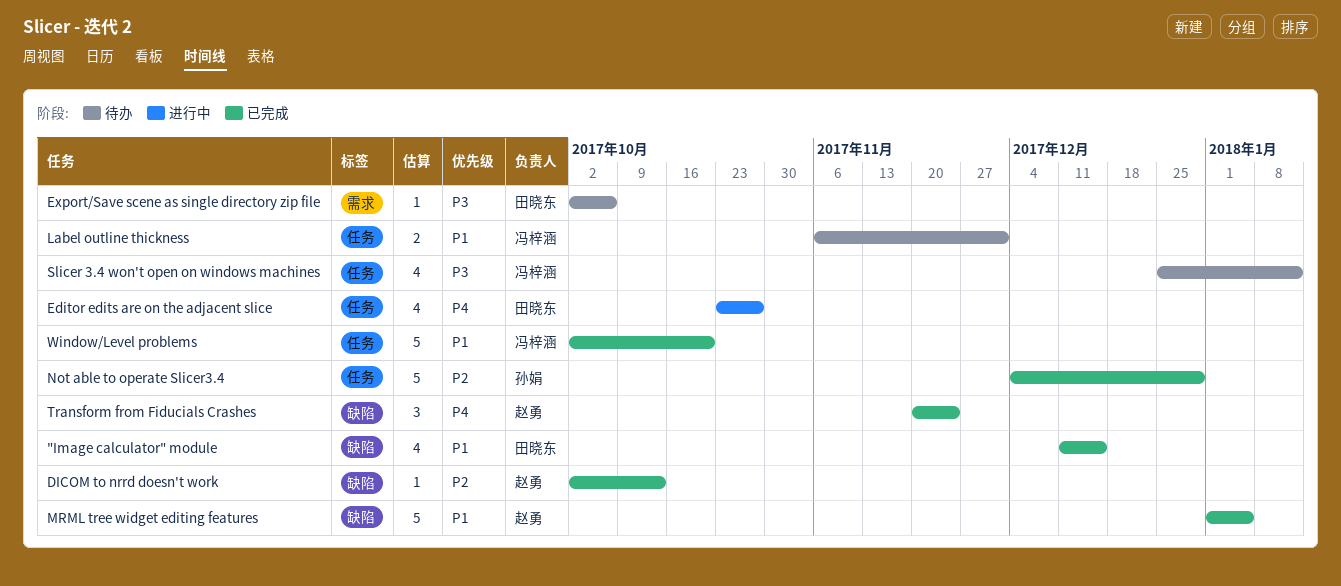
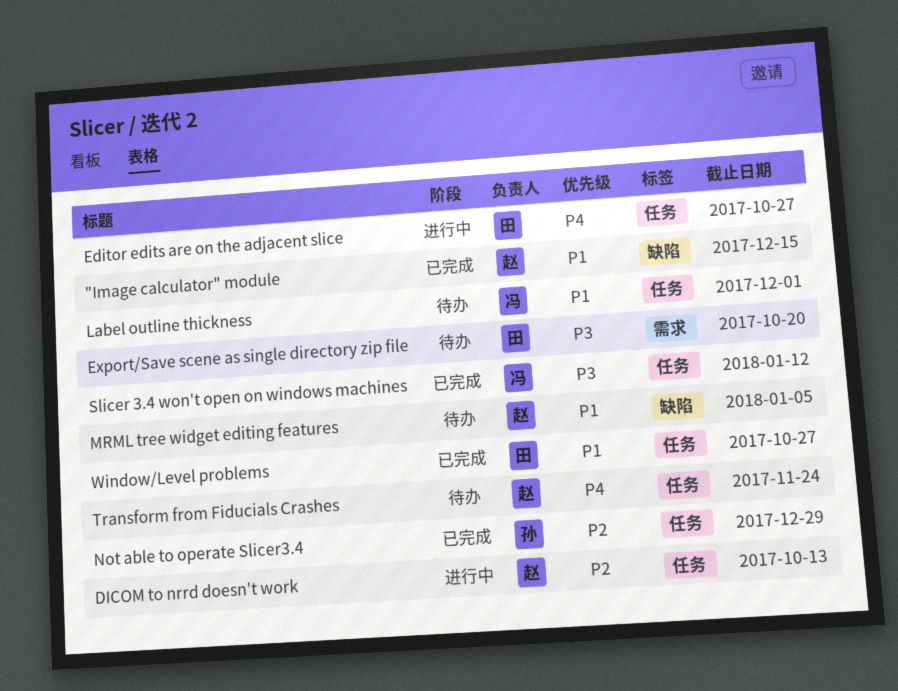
"Image calculator" module, owner: 田晓东 -> 赵勇
DICOM to nrrd doesn't work, status: 已完成 -> 进行中
DICOM to nrrd doesn't work, label: 缺陷 -> 任务
Export/Save scene as single directory zip file, due: Oct 6 -> Oct 20
MRML tree widget editing features, status: 已完成 -> 待办
Slicer 3.4 won't open on windows machines, status: 待办 -> 已完成
Transform from Fiducials Crashes, status: 已完成 -> 待办
Transform from Fiducials Crashes, label: 缺陷 -> 任务
Window/Level problems, owner: 冯梓涵 -> 田晓东
Window/Level problems, due: Oct 20 -> Oct 27

